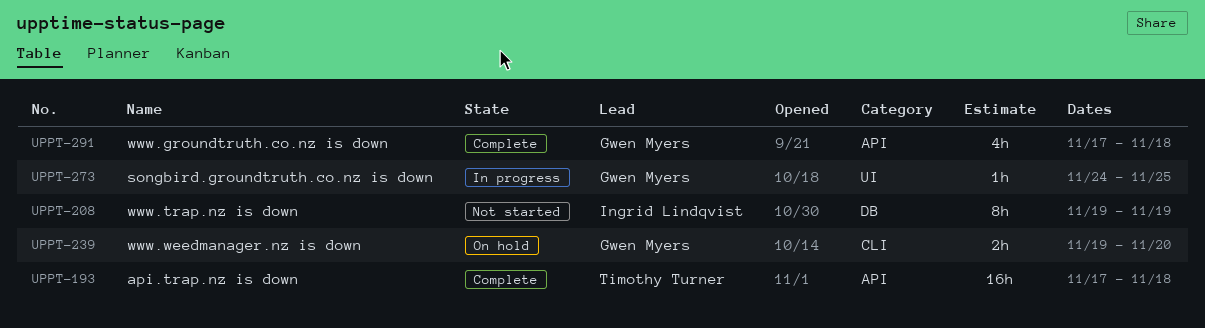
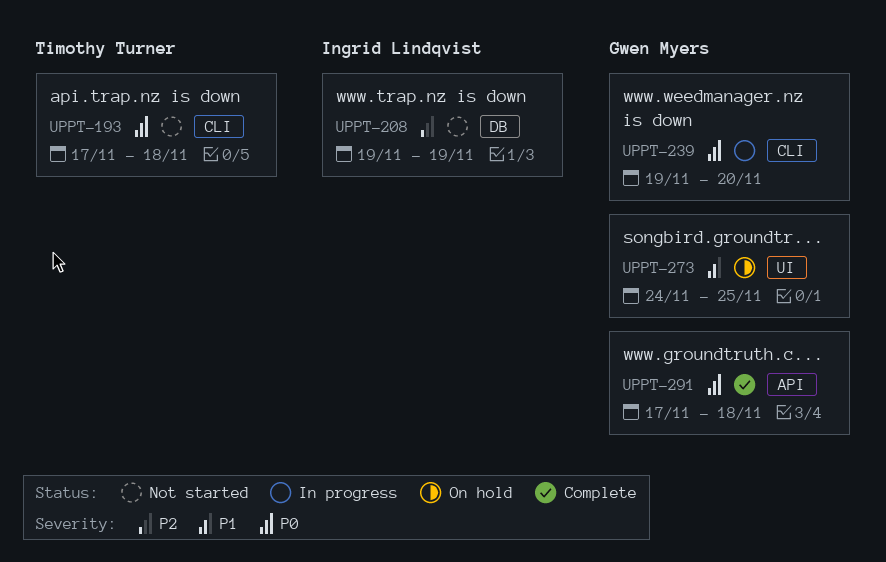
UPPT-193, status: Complete -> Not started
UPPT-193, label: API -> CLI
UPPT-239, status: On hold -> In progress
UPPT-273, status: In progress -> On hold

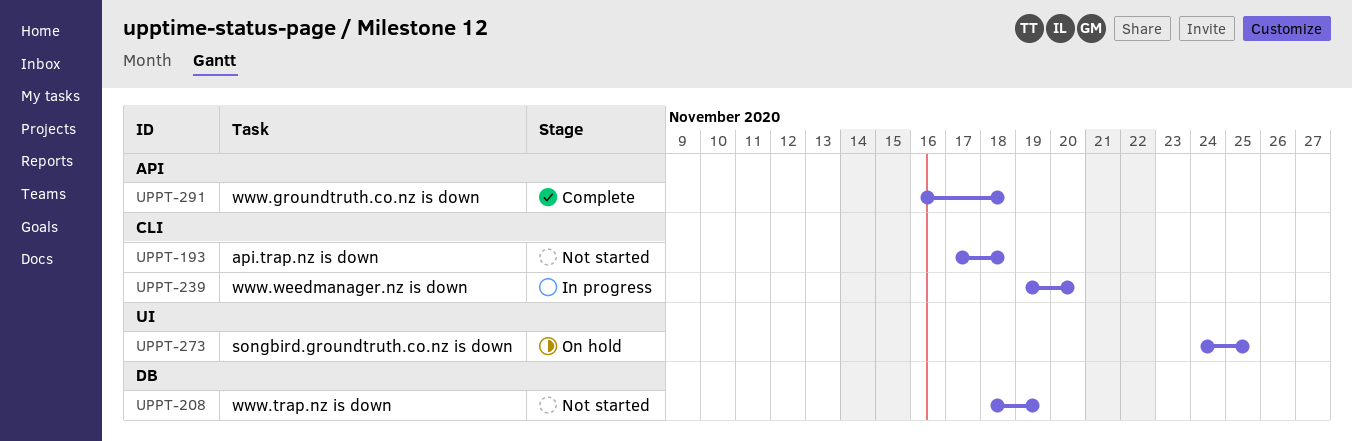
UPPT-208, start: Nov 19 -> Nov 18
UPPT-291, start: Nov 17 -> Nov 16

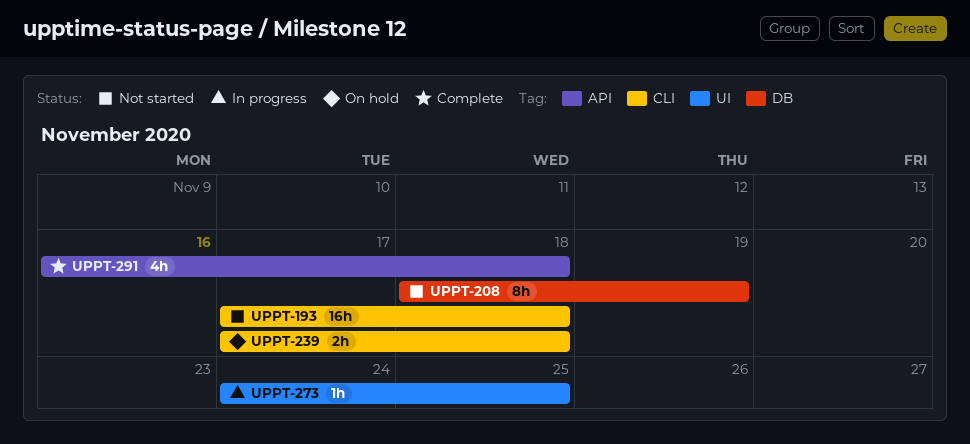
UPPT-239, status: In progress -> On hold
UPPT-239, start: Nov 19 -> Nov 17
UPPT-239, due: Nov 20 -> Nov 18
UPPT-273, status: On hold -> In progress

